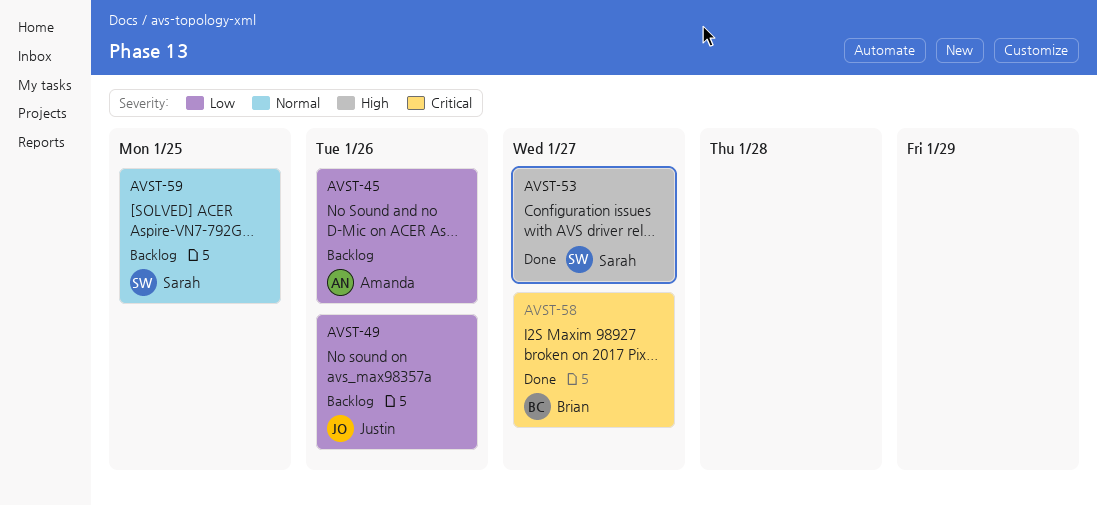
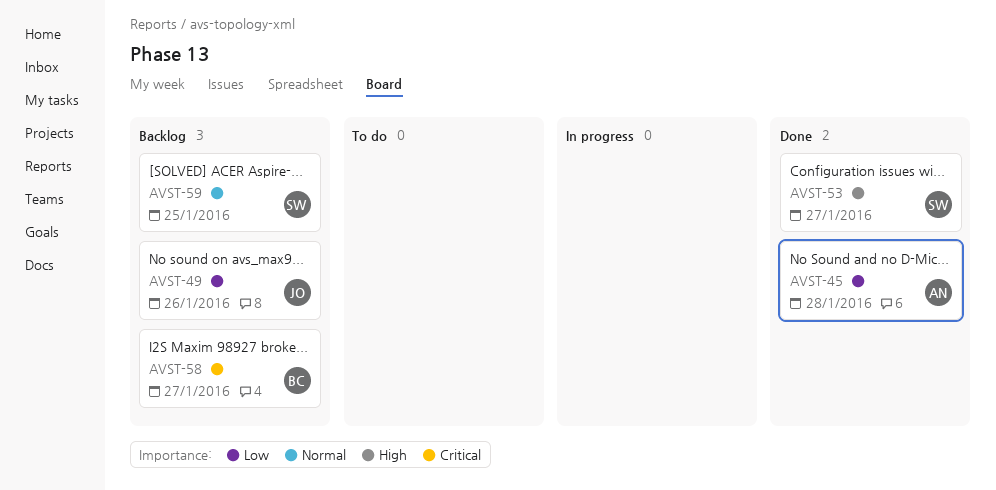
AVST-45, status: Backlog -> Done
AVST-45, due: Jan 26 -> Jan 28
AVST-58, status: Done -> Backlog

